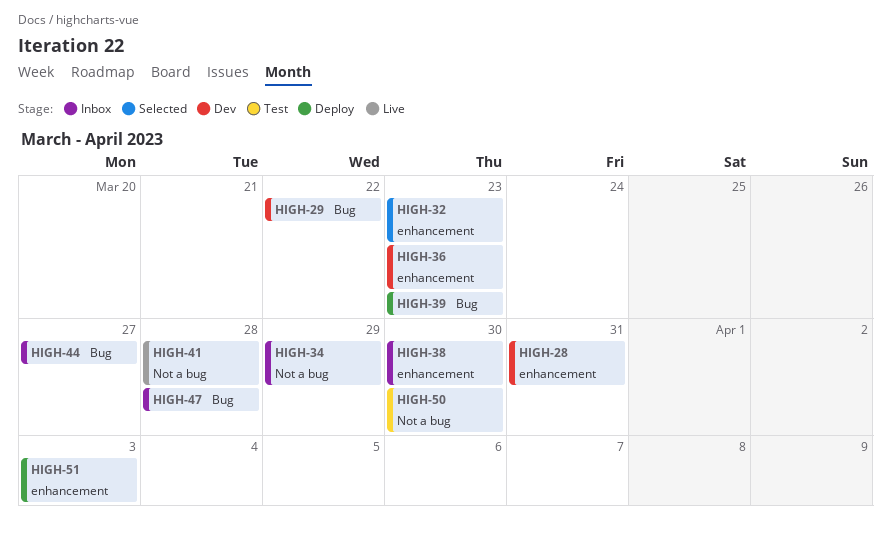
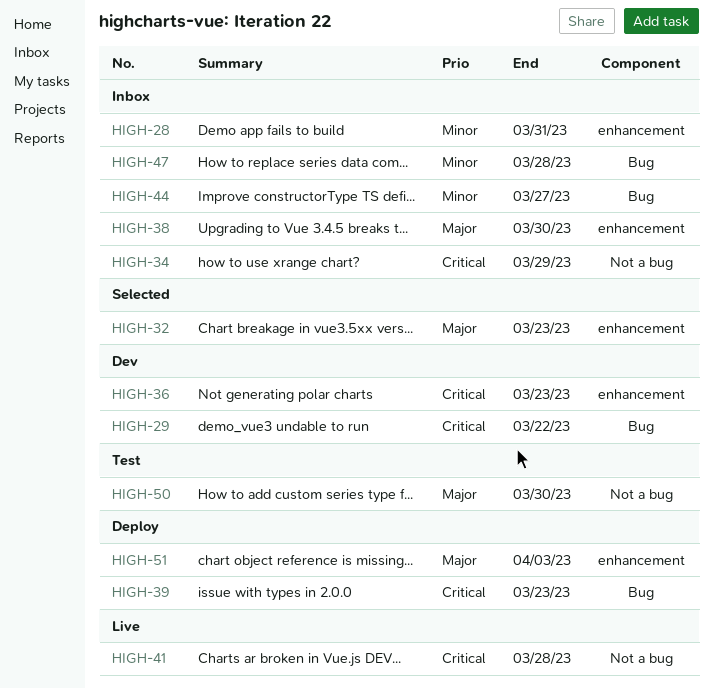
HIGH-28, status: Dev -> Inbox

